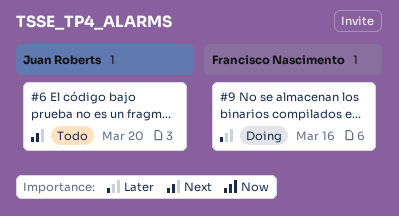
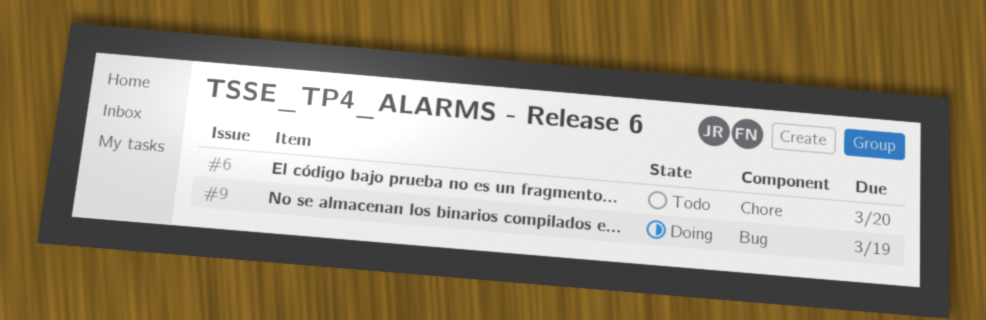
#9, due: Mar 16 -> Mar 19

